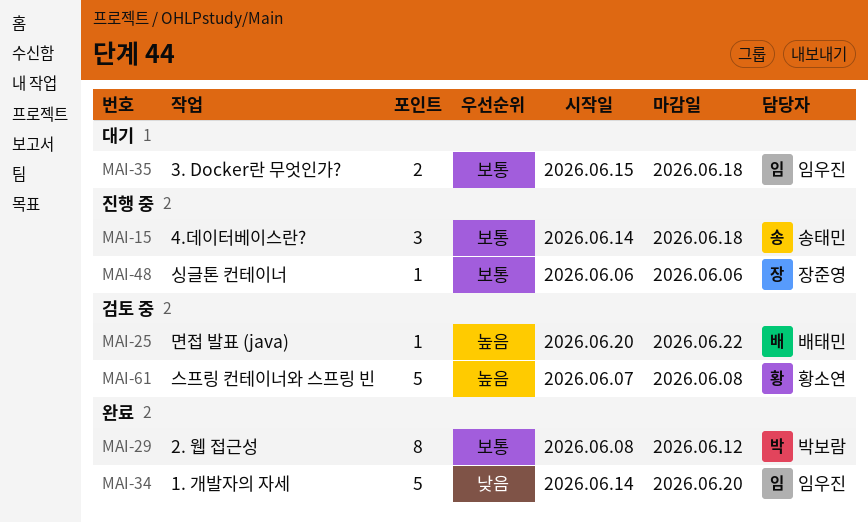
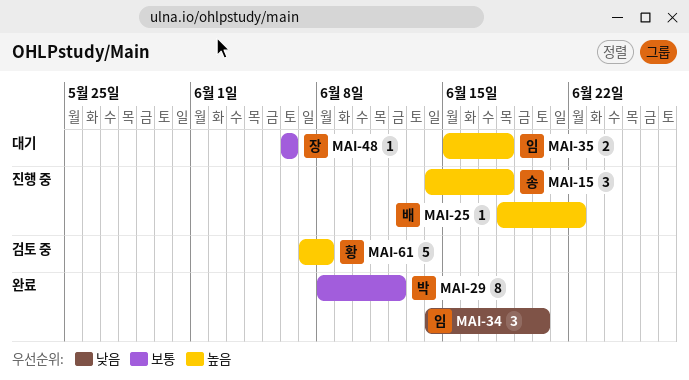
MAI-15, priority: 보통 -> 높음
MAI-25, status: 검토 중 -> 진행 중
MAI-25, start: Jun 20 -> Jun 18
MAI-34, estimate: 5 -> 3
MAI-35, priority: 보통 -> 높음
MAI-48, status: 진행 중 -> 대기

